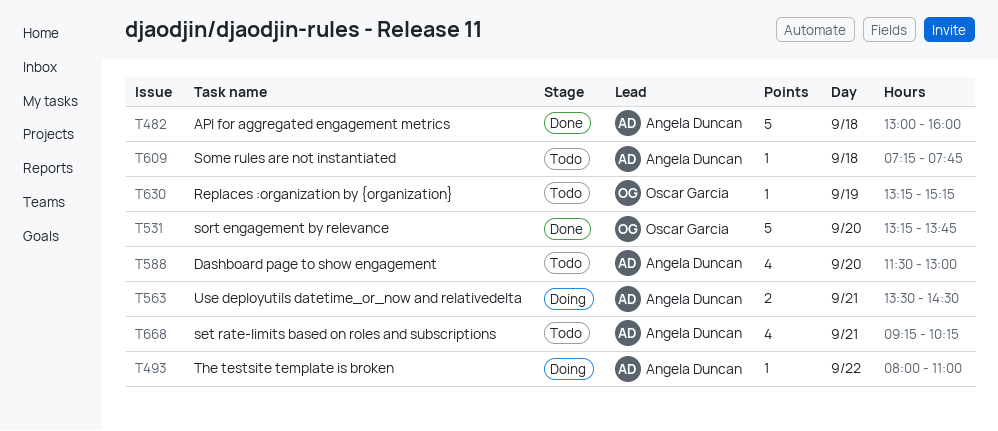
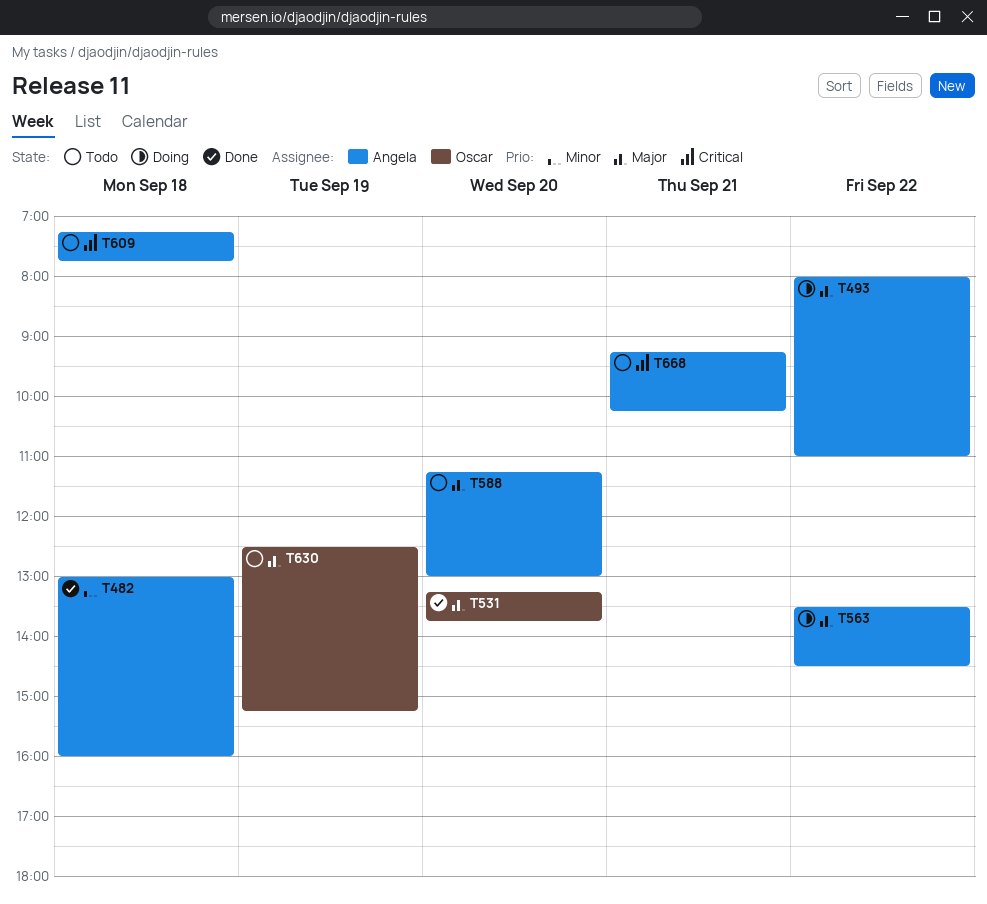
T563, day: Sep 21 -> Sep 22
T588, begins: 11:30 -> 11:15
T630, begins: 13:15 -> 12:30

